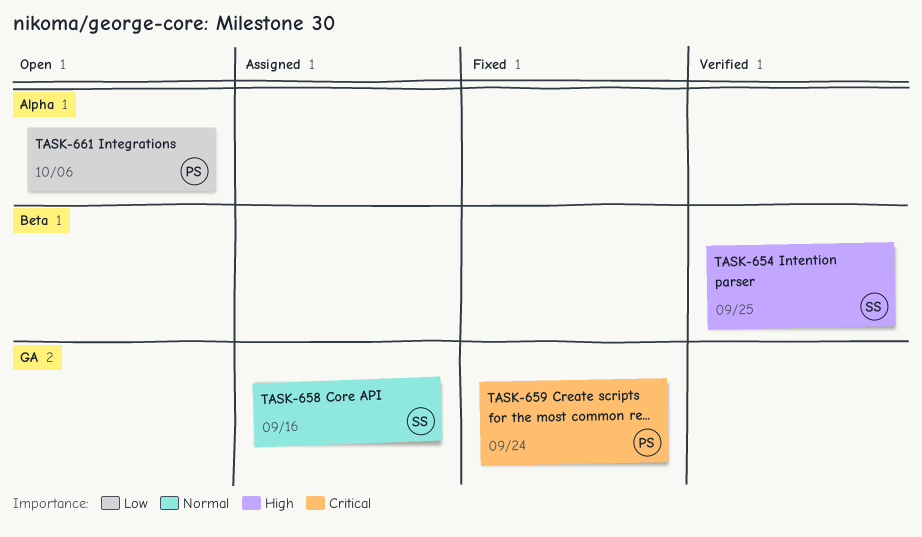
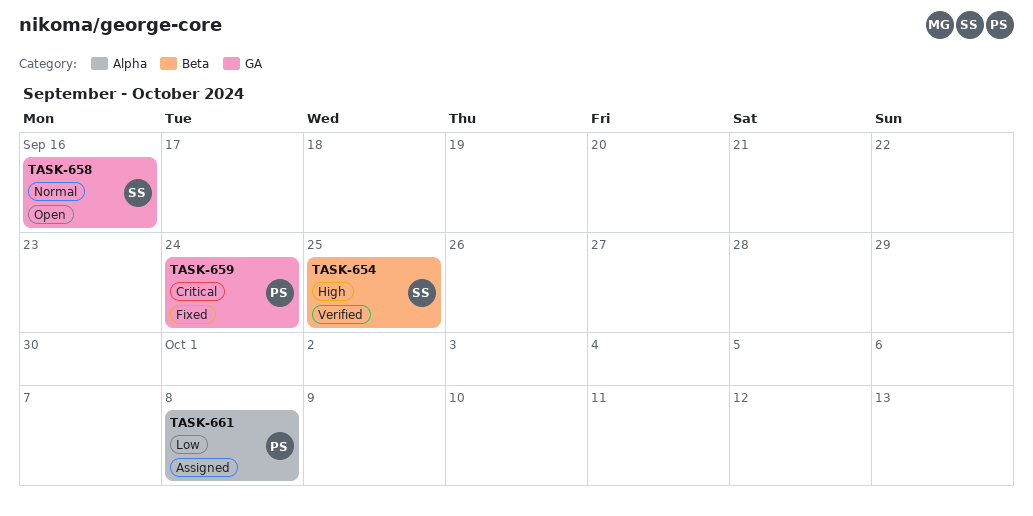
TASK-658, status: Assigned -> Open
TASK-661, status: Open -> Assigned
TASK-661, due: Oct 6 -> Oct 8

